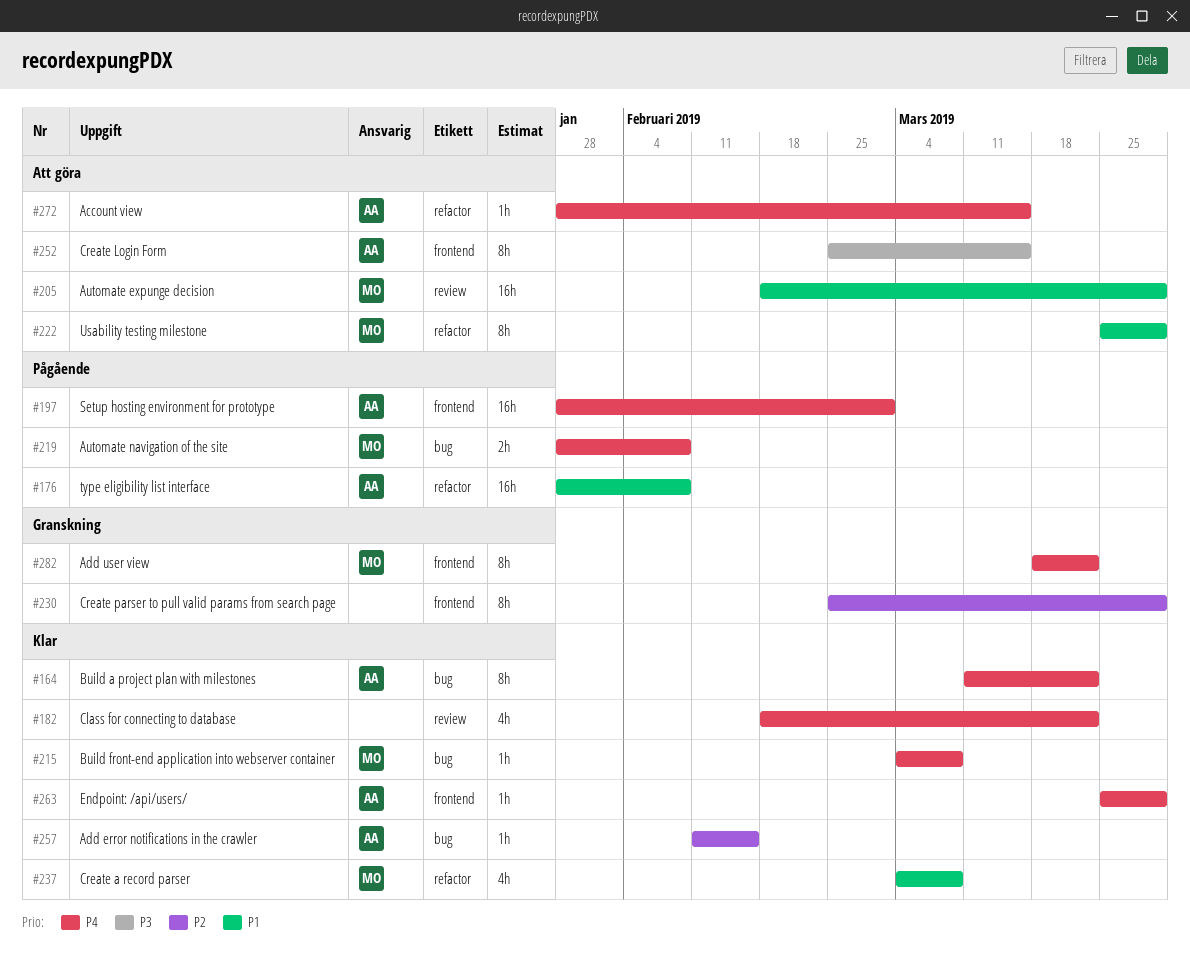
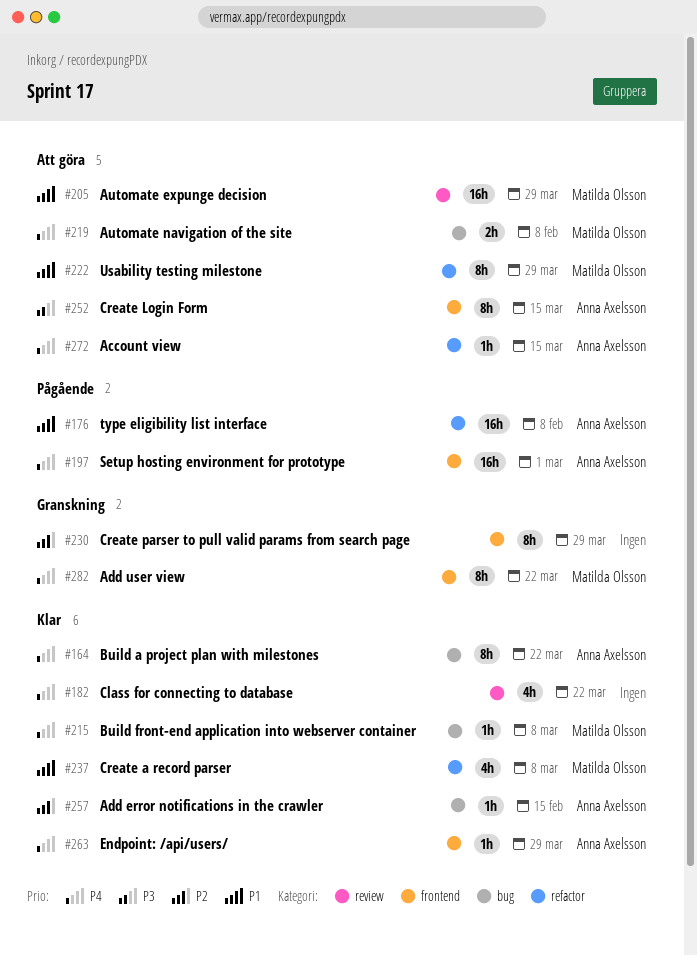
#219, status: Pågående -> Att göra

